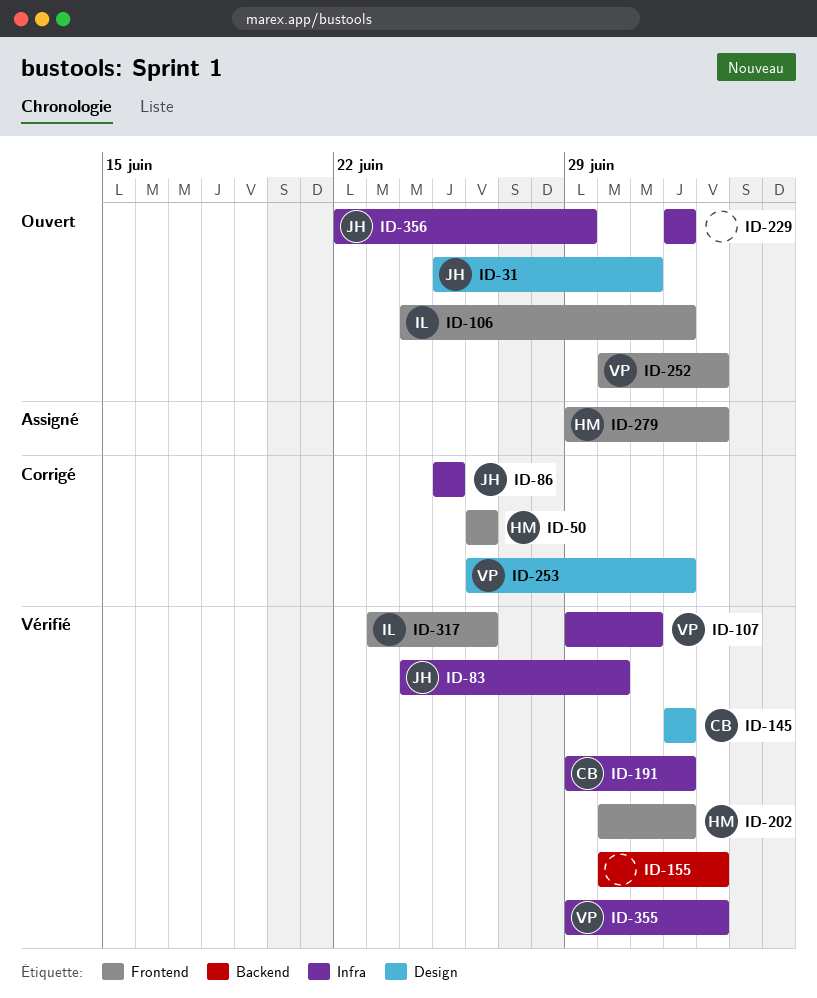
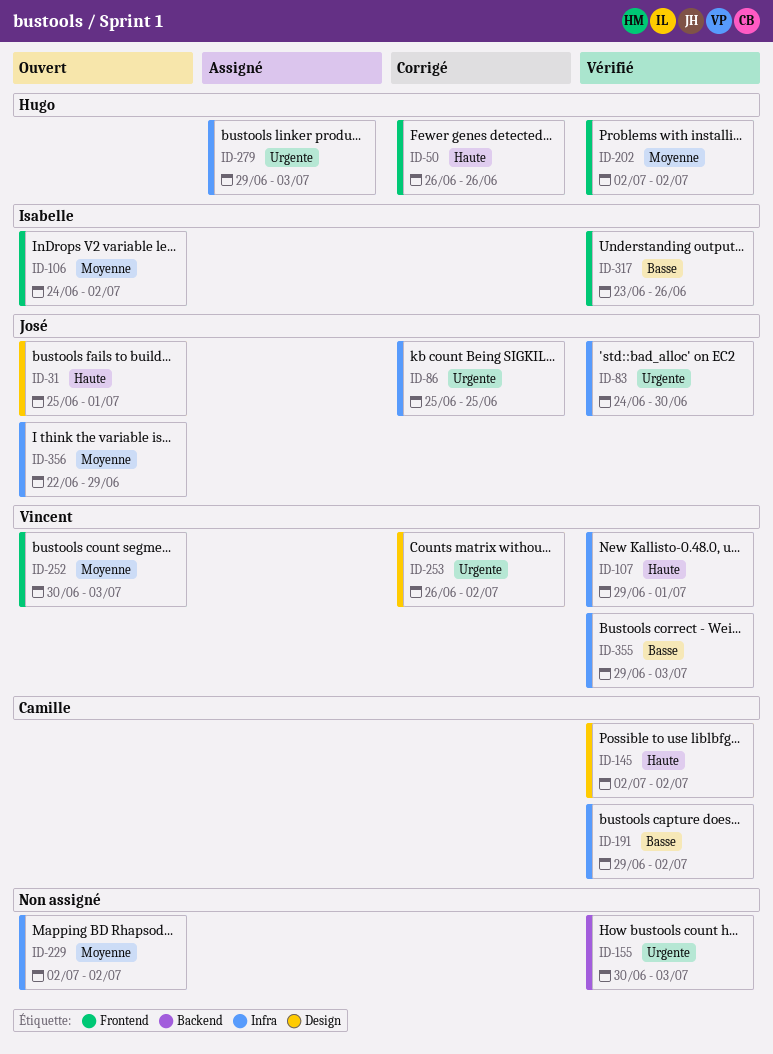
ID-202, start: Jun 30 -> Jul 2
ID-279, label: Frontend -> Infra

